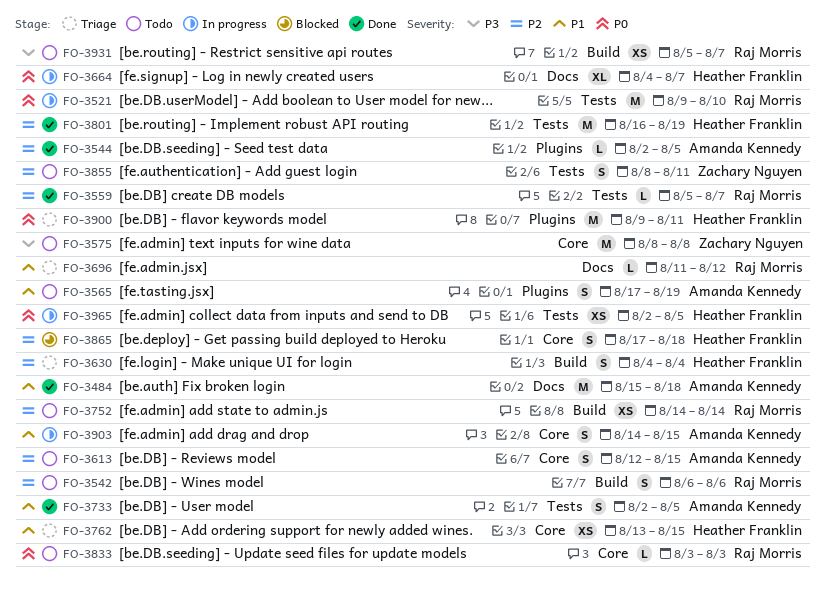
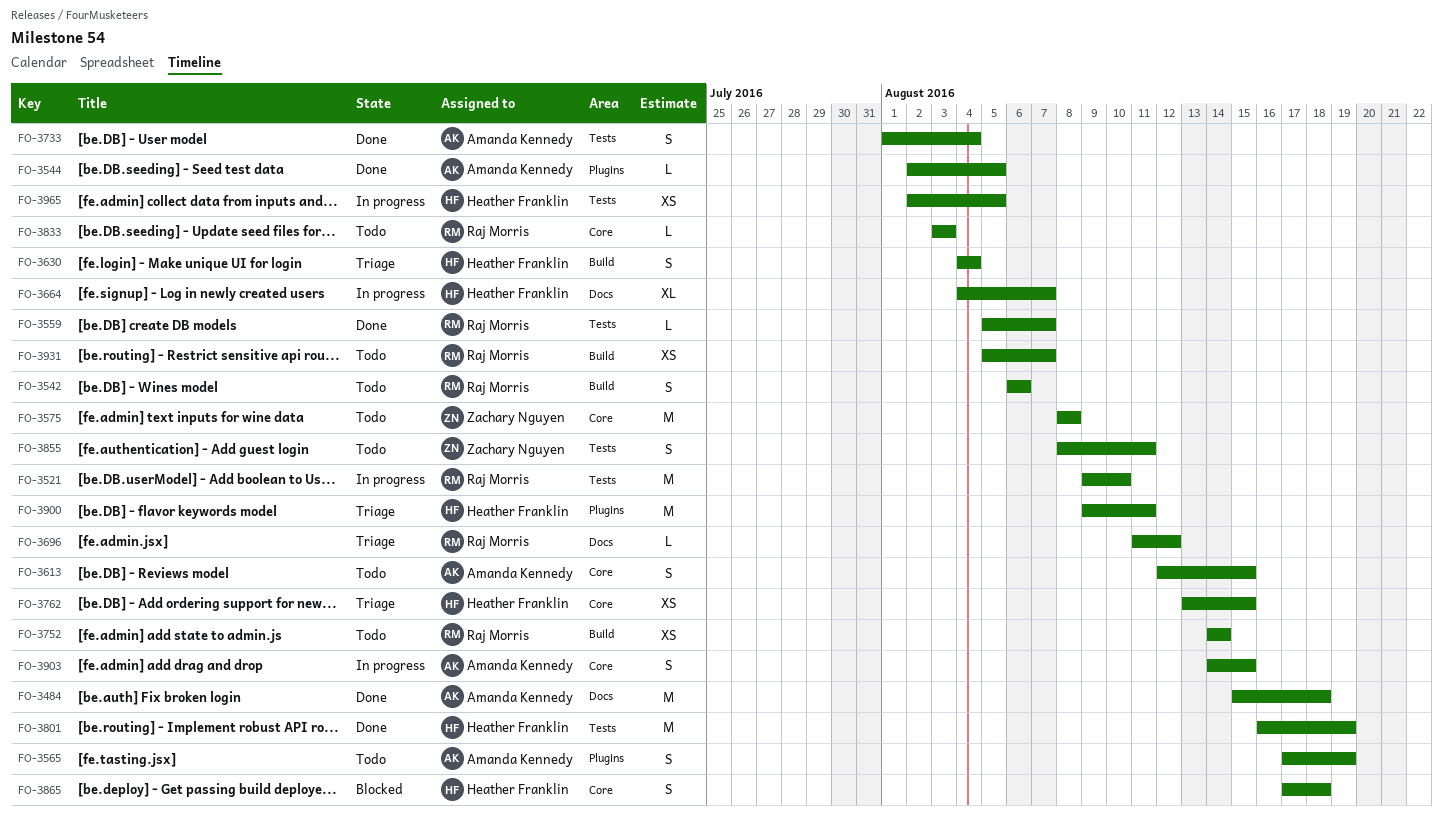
FO-3733, start: Aug 2 -> Aug 1
FO-3733, due: Aug 5 -> Aug 4

